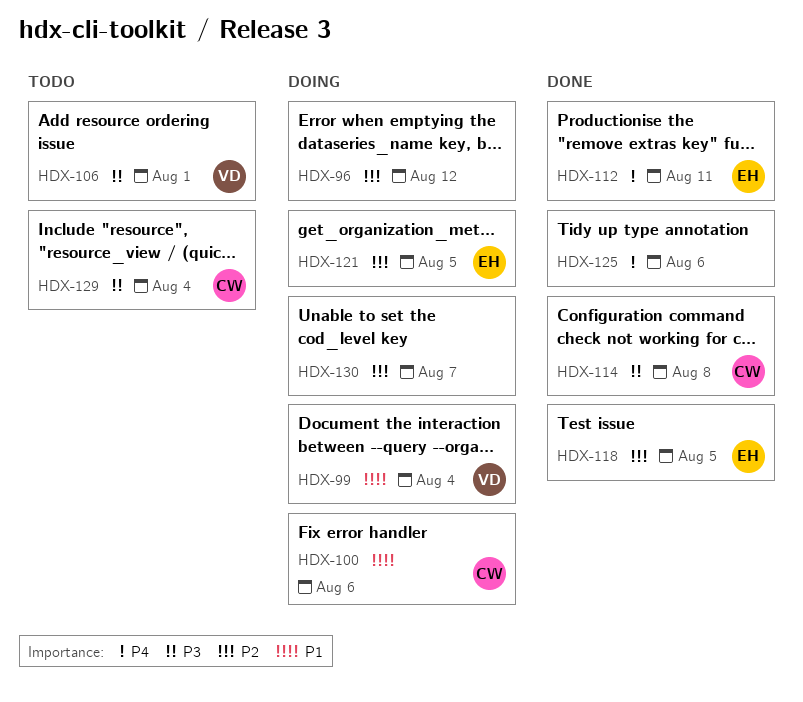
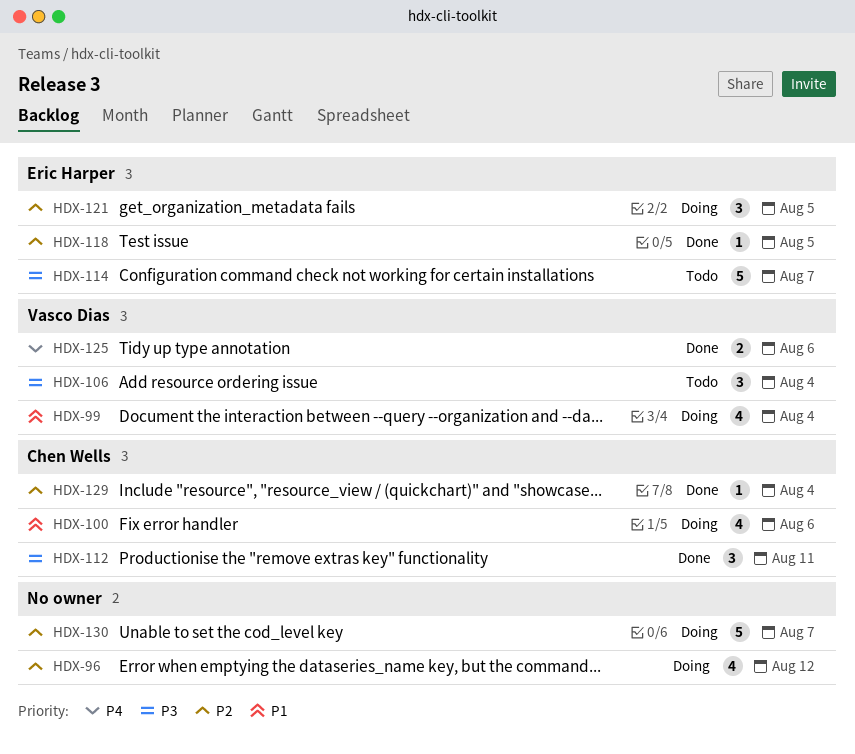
HDX-106, due: Aug 1 -> Aug 4
HDX-112, owner: Eric Harper -> Chen Wells
HDX-112, priority: P4 -> P3
HDX-114, status: Done -> Todo
HDX-114, owner: Chen Wells -> Eric Harper
HDX-114, due: Aug 8 -> Aug 7
HDX-125, owner: none -> Vasco Dias
HDX-129, status: Todo -> Done
HDX-129, priority: P3 -> P2

